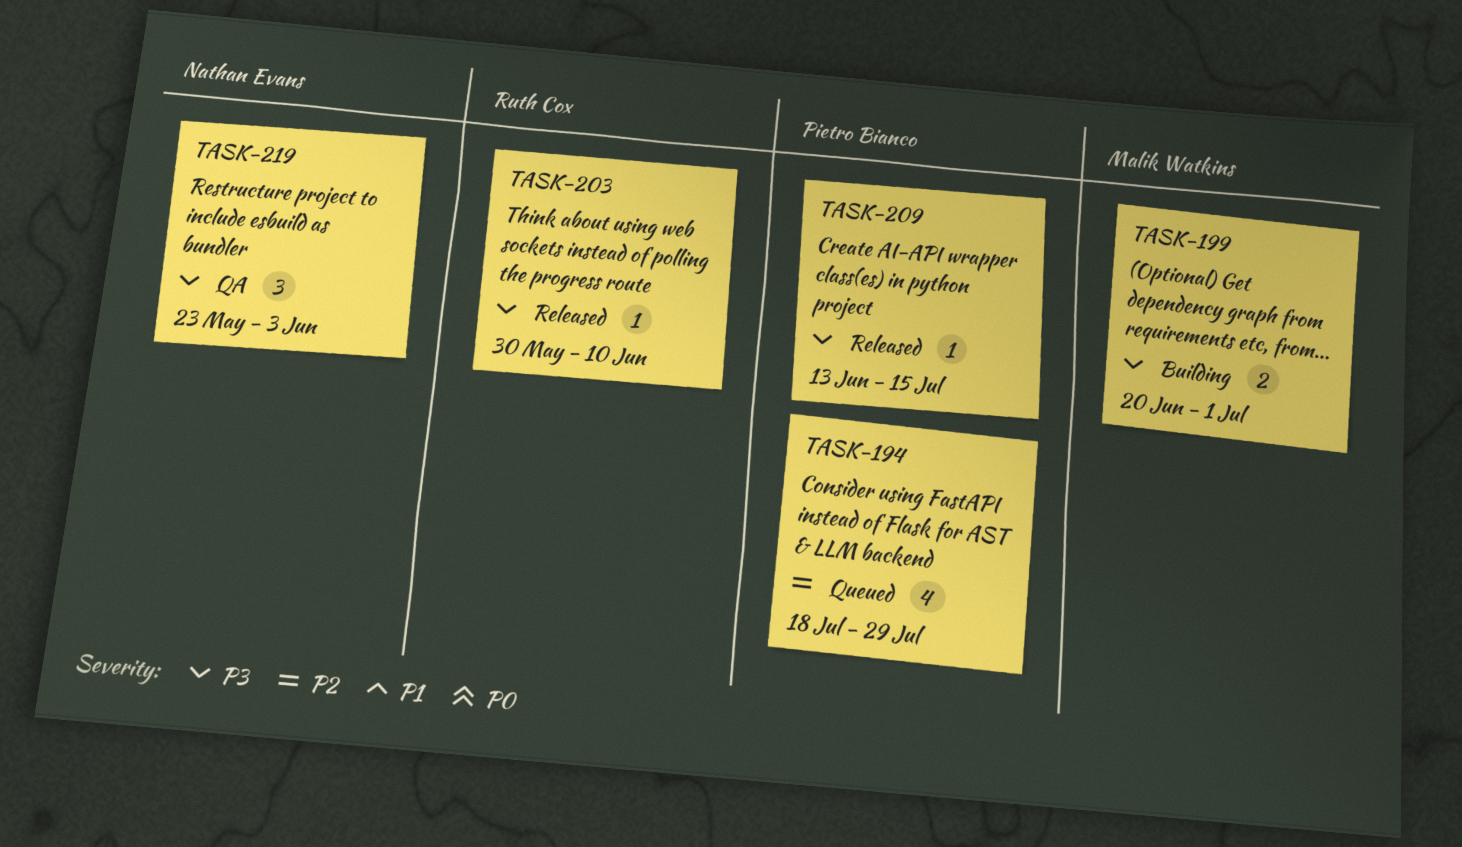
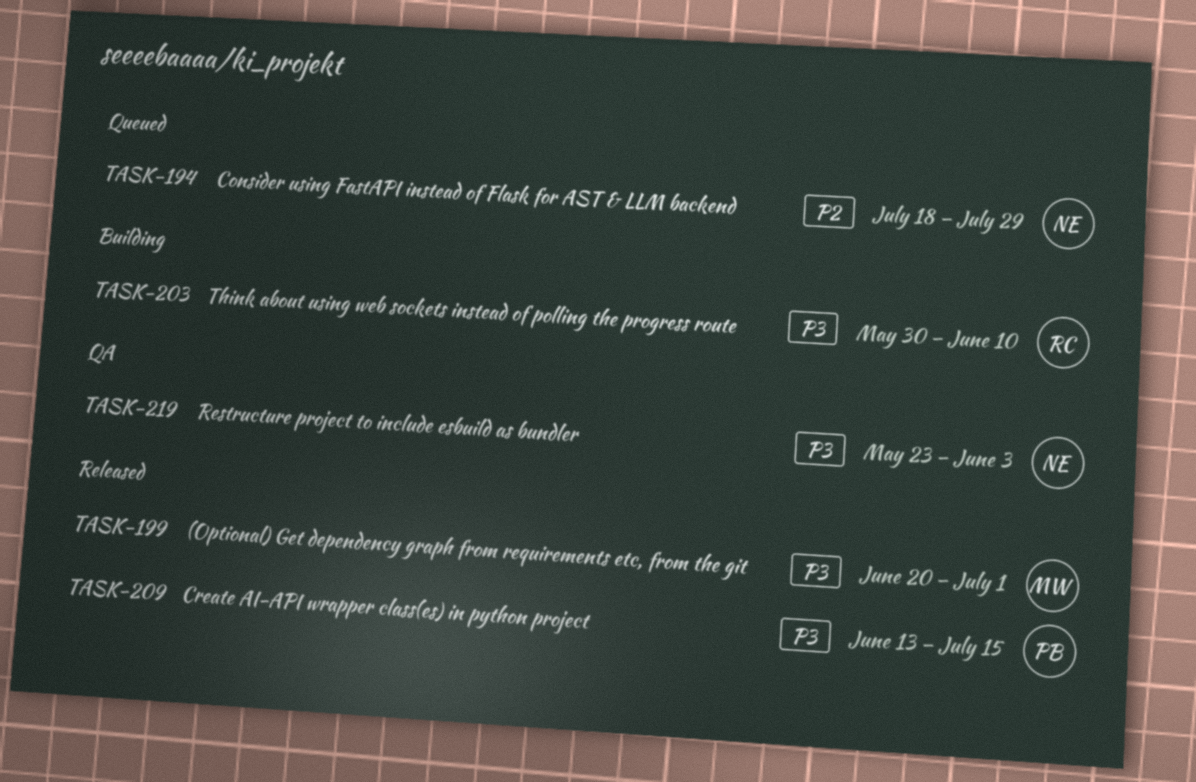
TASK-194, owner: Pietro Bianco -> Nathan Evans
TASK-199, status: Building -> Released
TASK-203, status: Released -> Building

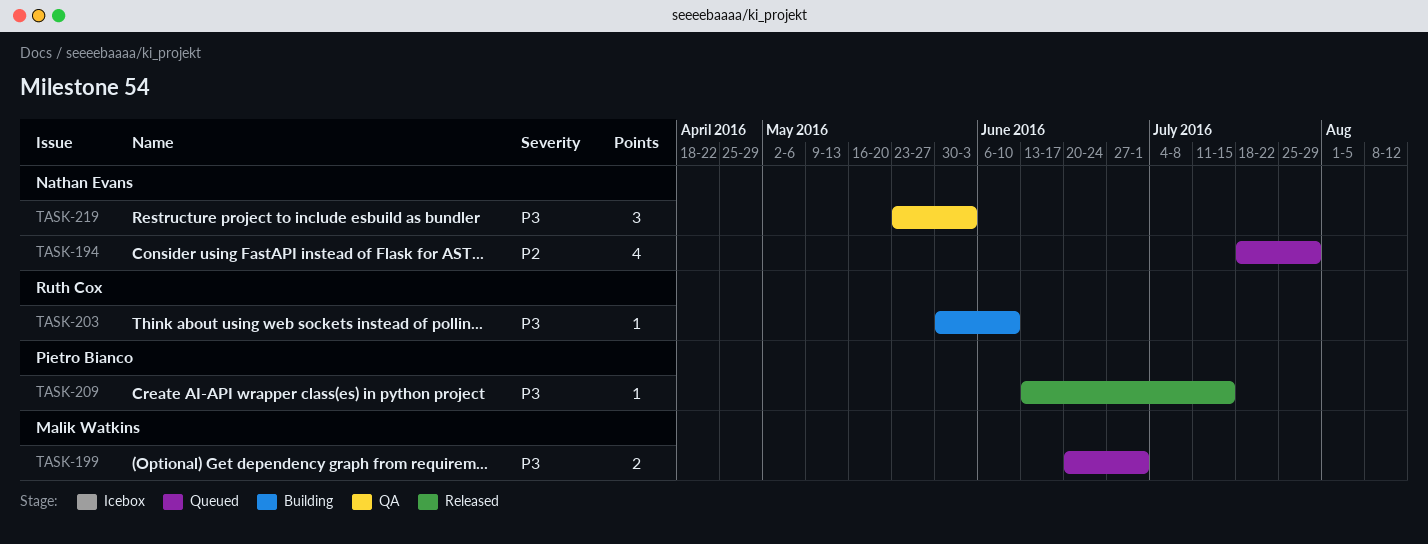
TASK-199, status: Released -> Queued

